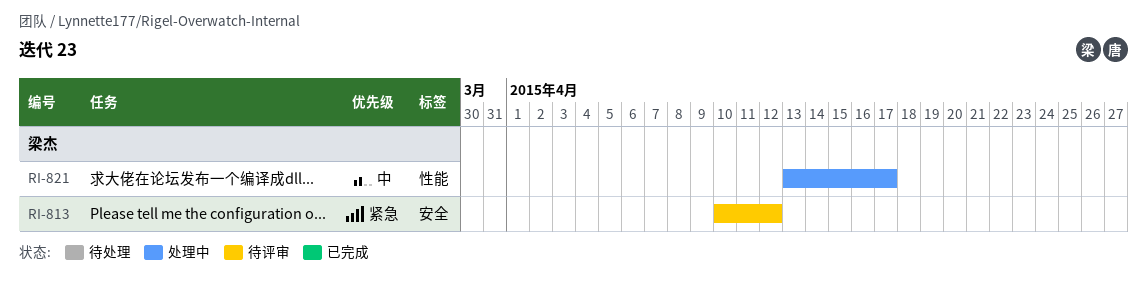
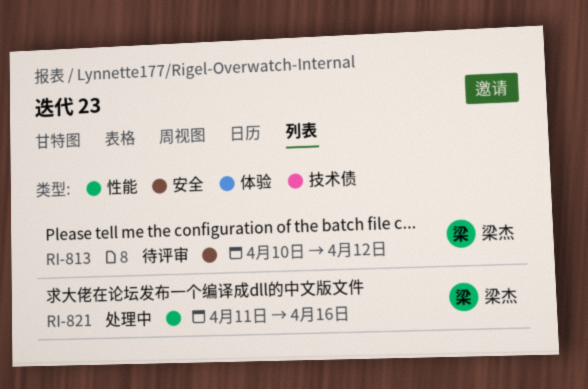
RI-821, start: Apr 13 -> Apr 11
RI-821, due: Apr 17 -> Apr 16

